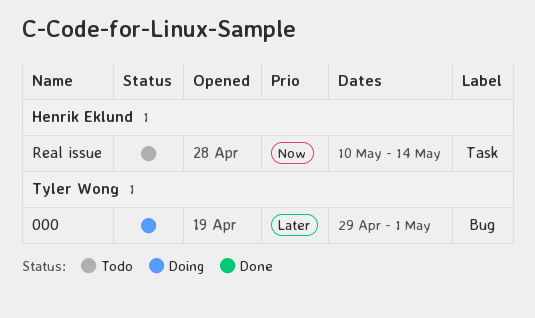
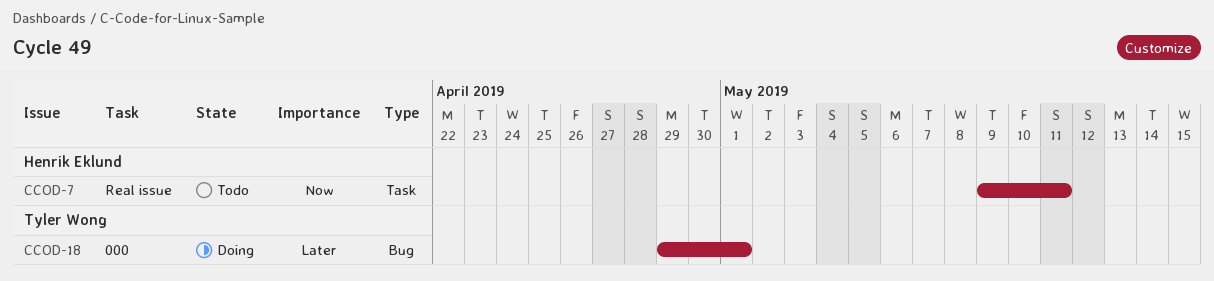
Real issue, start: May 10 -> May 9
Real issue, due: May 14 -> May 11

